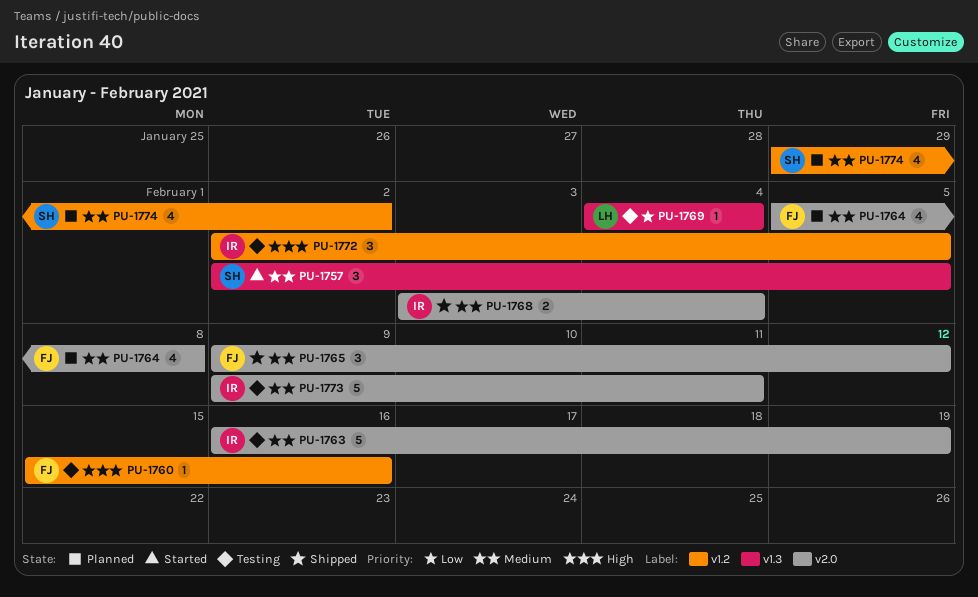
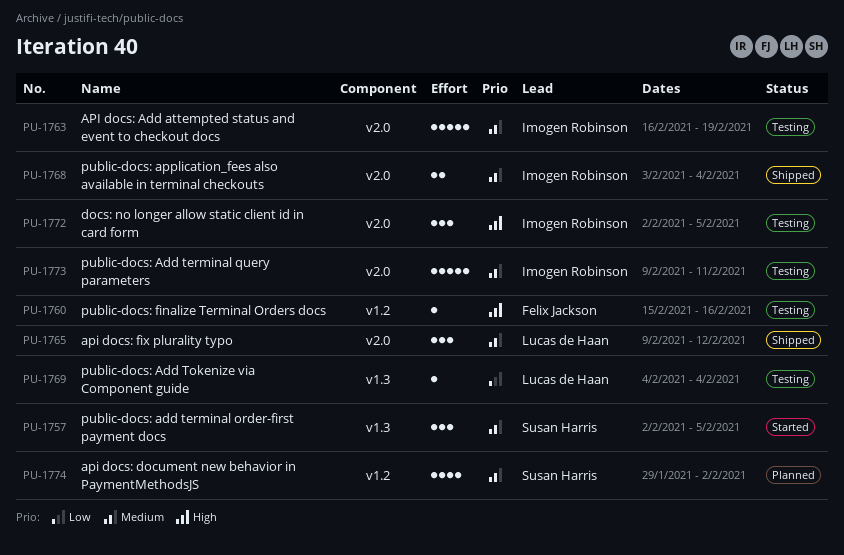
PU-1764: present -> none
PU-1765, owner: Felix Jackson -> Lucas de Haan
PU-1772, label: v1.2 -> v2.0

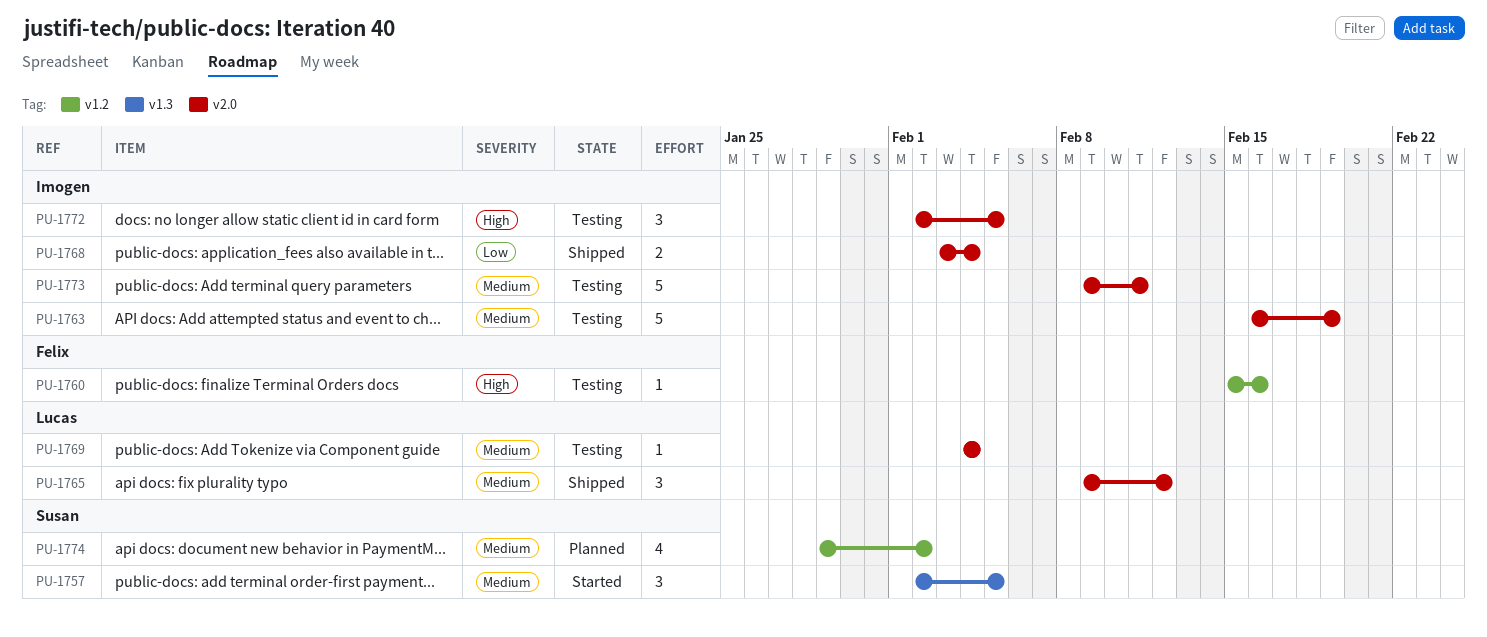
PU-1768, priority: Medium -> Low
PU-1769, priority: Low -> Medium
PU-1769, label: v1.3 -> v2.0

